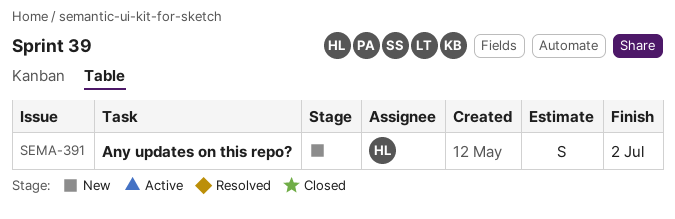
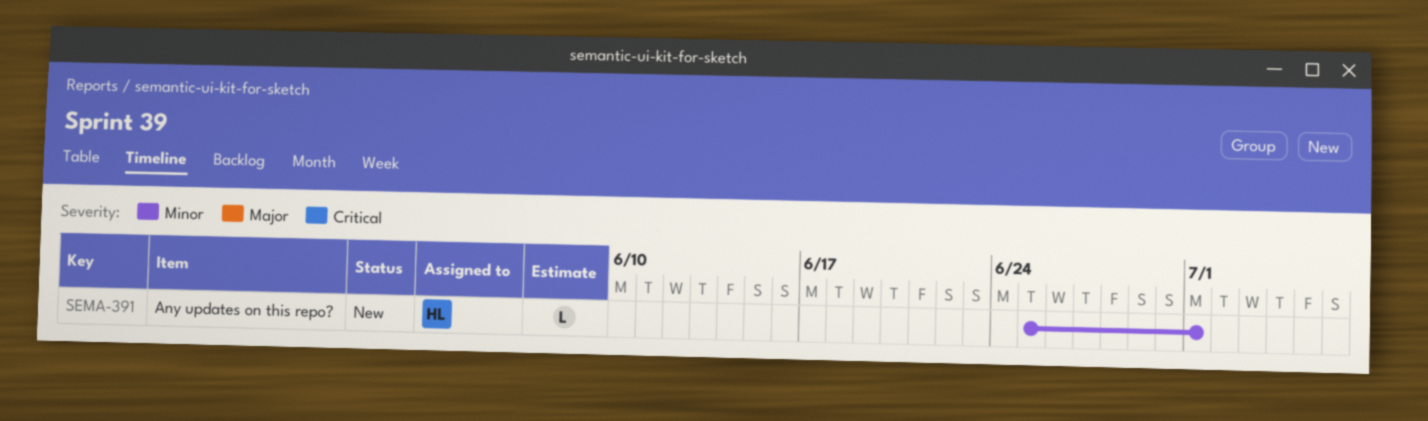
SEMA-391, estimate: S -> L
SEMA-391, due: Jul 2 -> Jul 1

